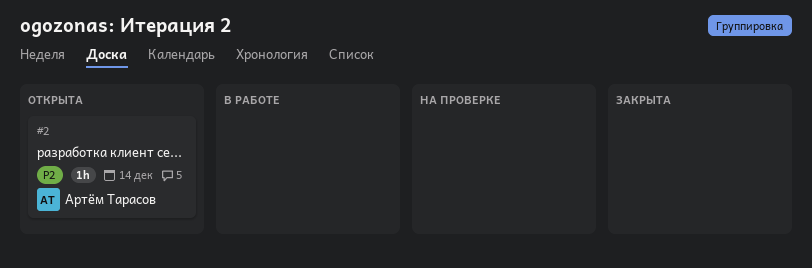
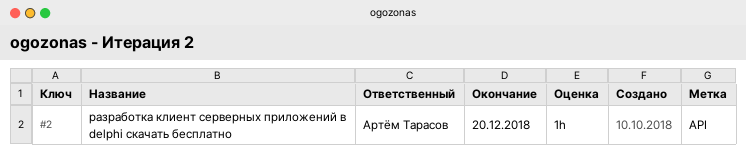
#2, due: Dec 14 -> Dec 20

